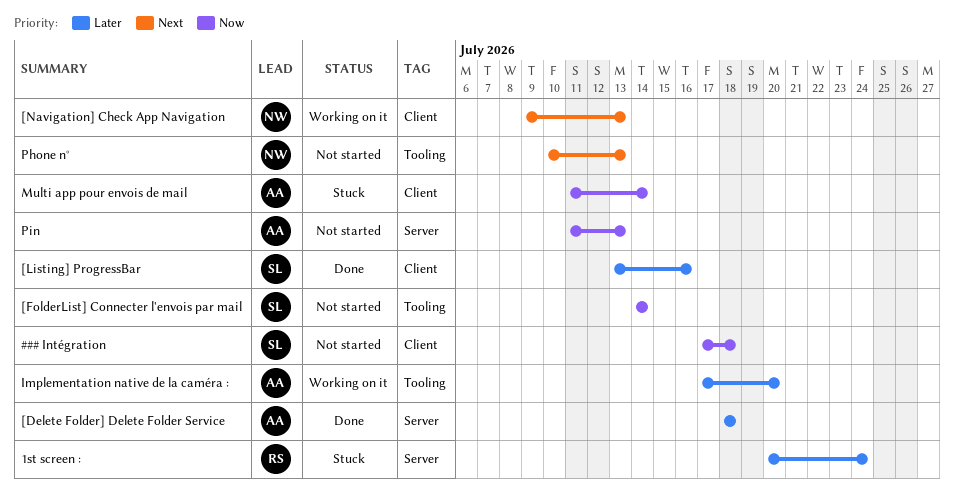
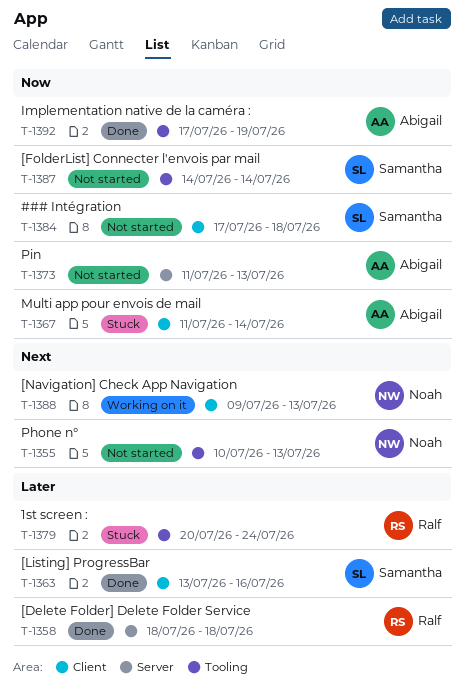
1st screen :, label: Server -> Tooling
[Delete Folder] Delete Folder Service, owner: Abigail -> Ralf
Implementation native de la caméra :, status: Working on it -> Done
Implementation native de la caméra :, priority: Later -> Now
Implementation native de la caméra :, due: Jul 20 -> Jul 19

